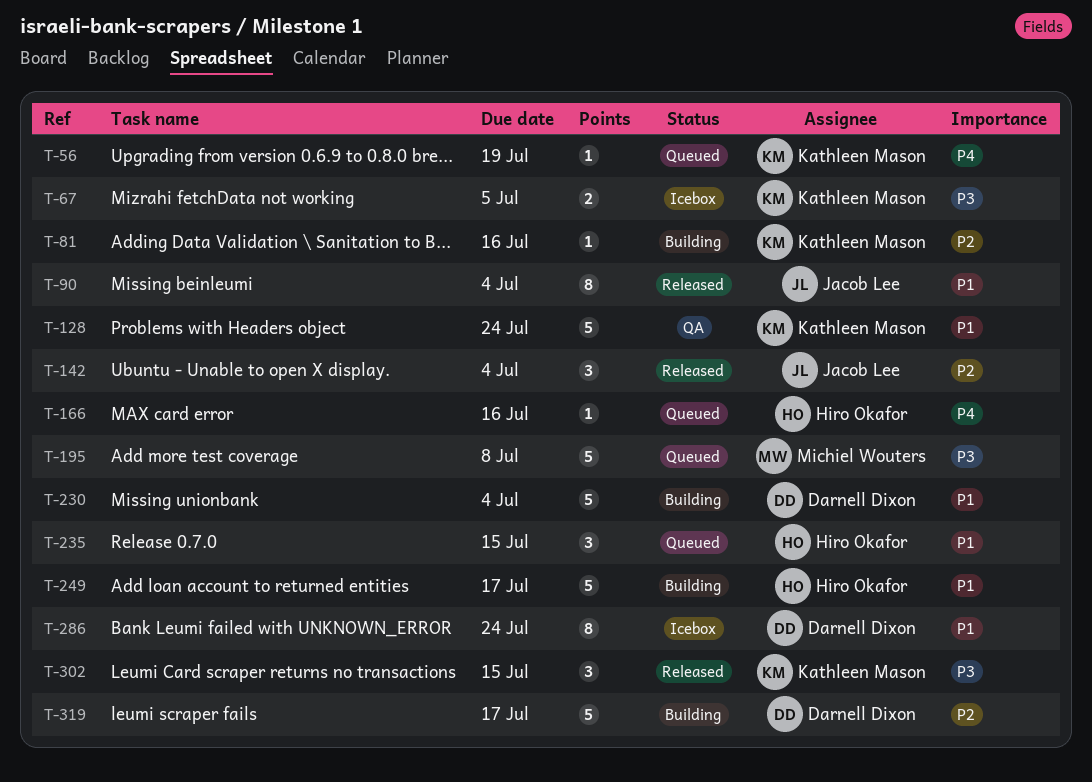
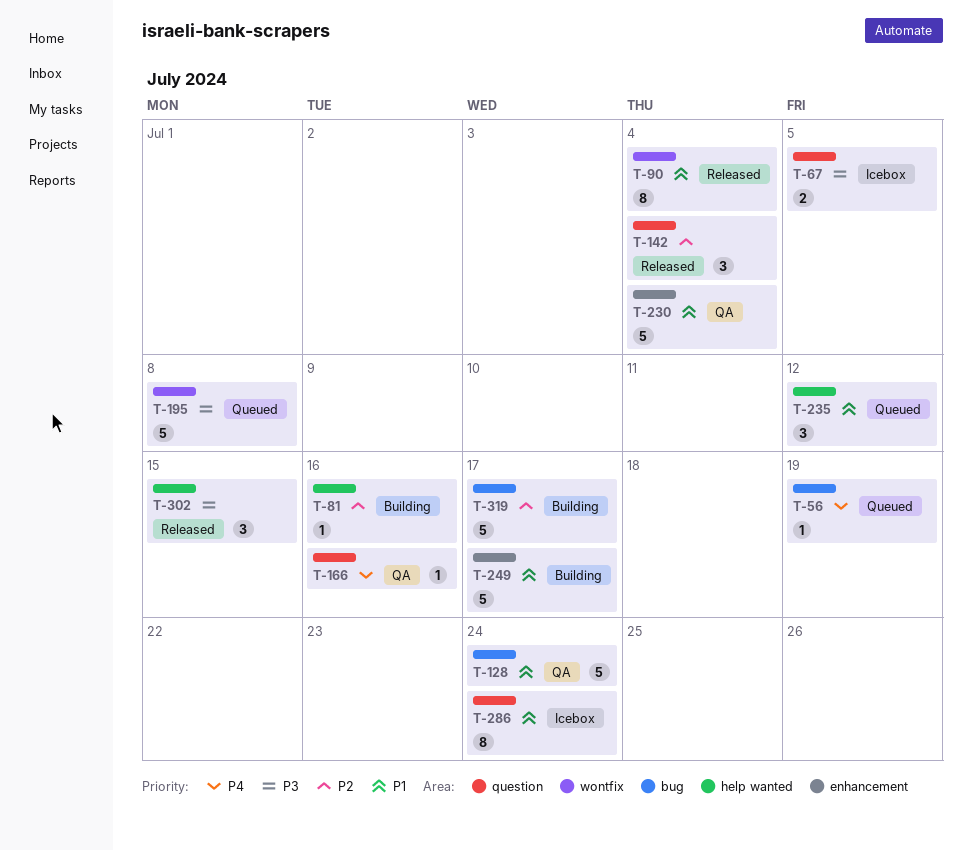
T-166, status: Queued -> QA
T-230, status: Building -> QA
T-235, due: Jul 15 -> Jul 12

